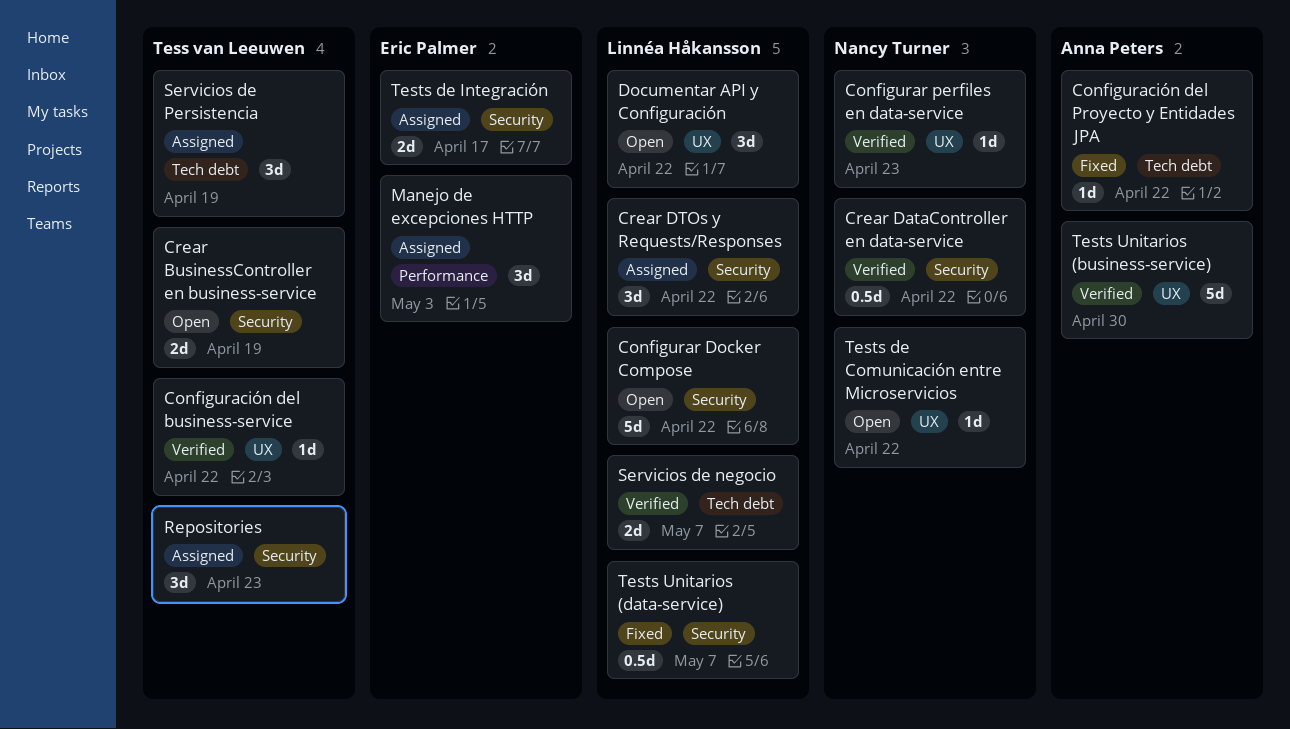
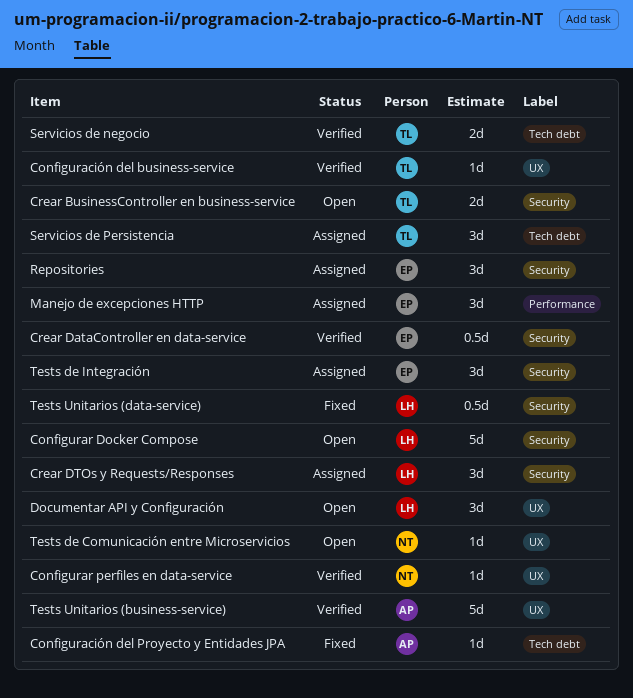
Crear DataController en data-service, owner: Nancy Turner -> Eric Palmer
Repositories, owner: Tess van Leeuwen -> Eric Palmer
Servicios de negocio, owner: Linnéa Håkansson -> Tess van Leeuwen
Tests de Integración, estimate: 2d -> 3d

